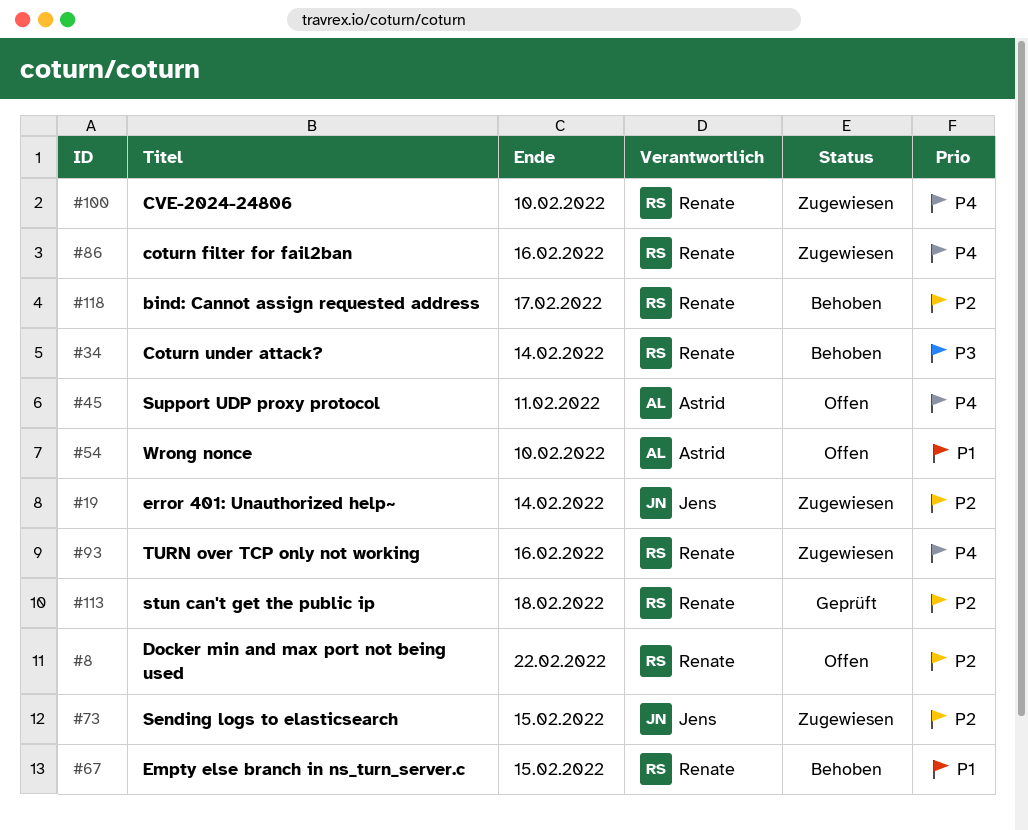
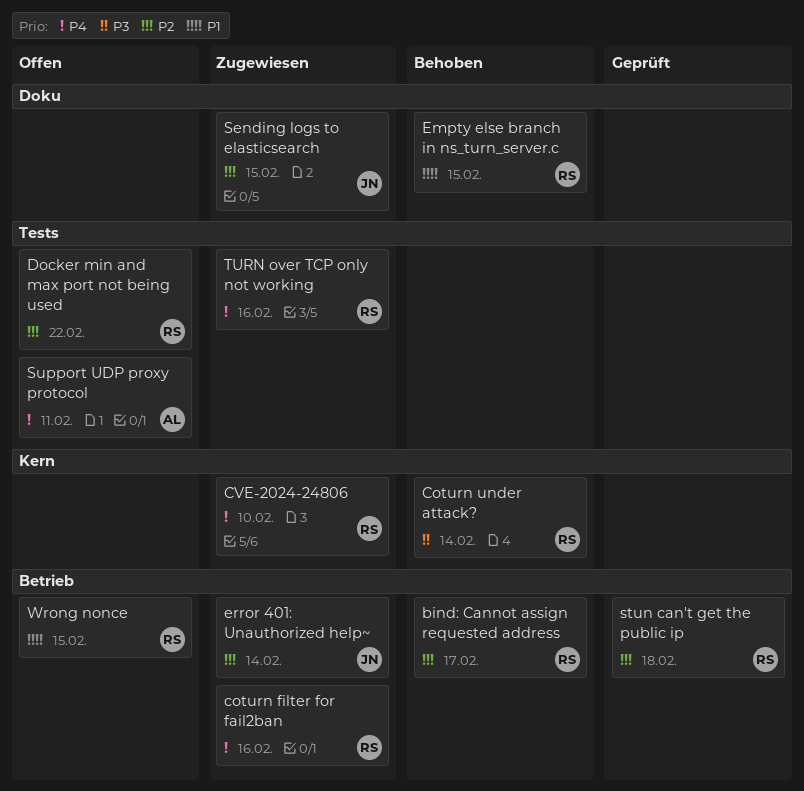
Wrong nonce, owner: Astrid -> Renate
Wrong nonce, due: Feb 10 -> Feb 15

